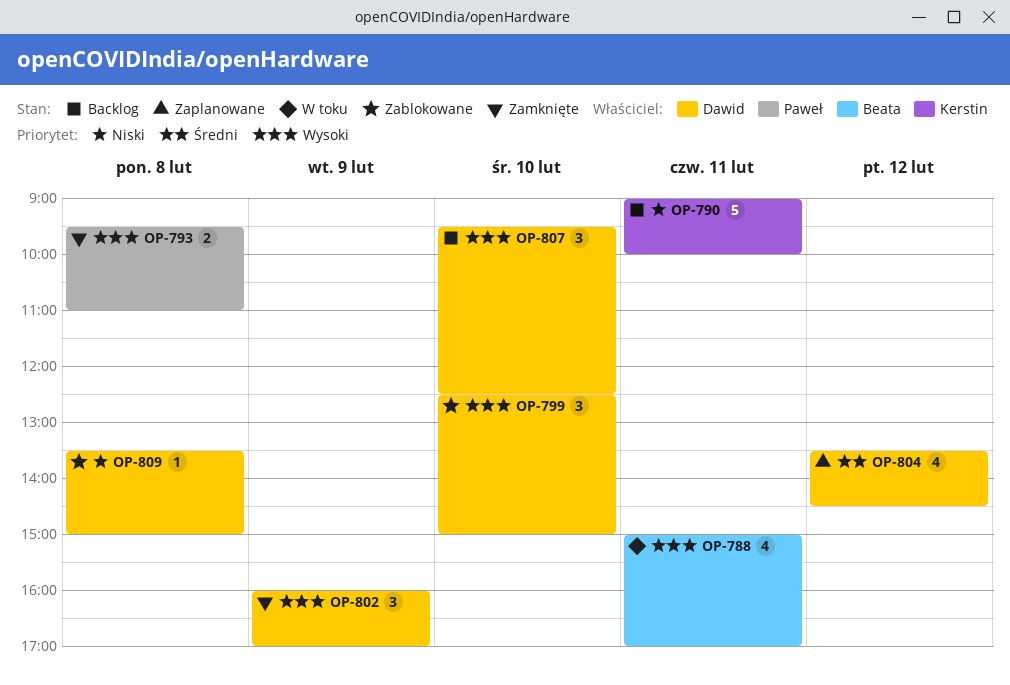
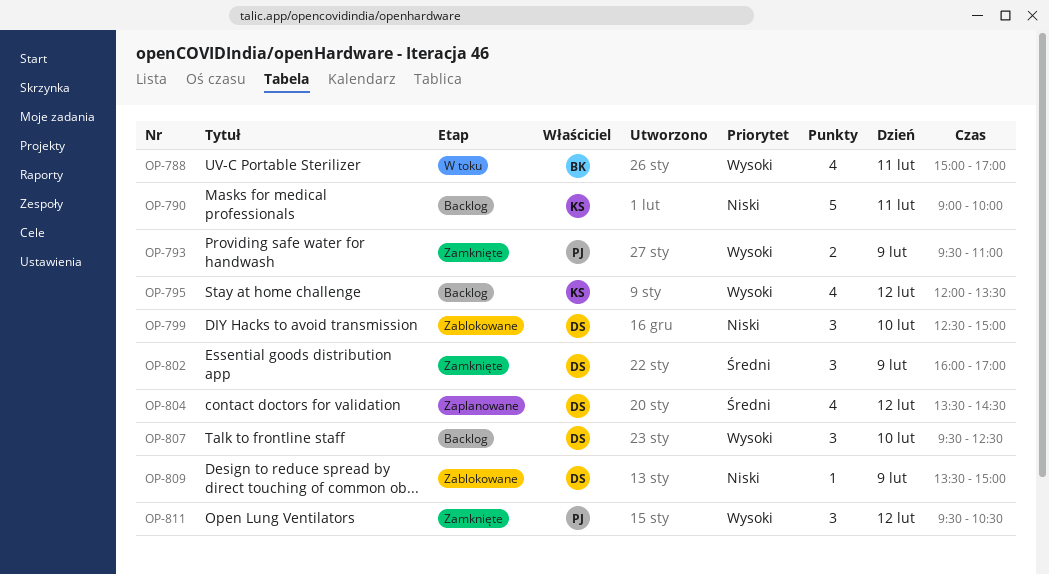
OP-793, day: Feb 8 -> Feb 9
OP-795: none -> present
OP-799, priority: Wysoki -> Niski
OP-802, priority: Wysoki -> Średni
OP-809, day: Feb 8 -> Feb 9
OP-811: none -> present

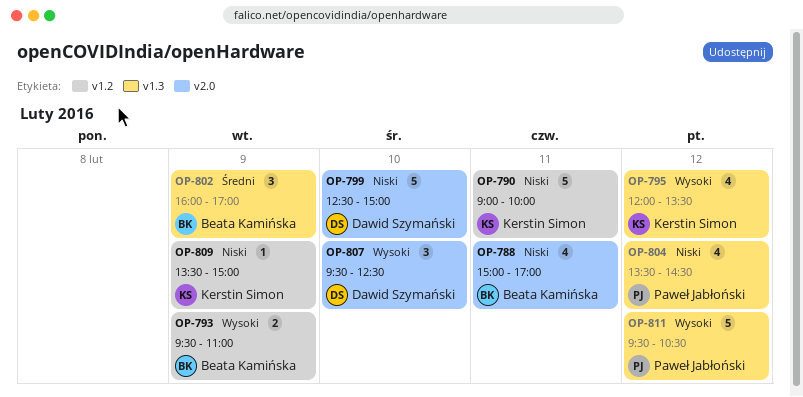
OP-788, priority: Wysoki -> Niski
OP-793, owner: Paweł Jabłoński -> Beata Kamińska
OP-799, estimate: 3 -> 5
OP-802, owner: Dawid Szymański -> Beata Kamińska
OP-804, owner: Dawid Szymański -> Paweł Jabłoński
OP-804, priority: Średni -> Niski
OP-809, owner: Dawid Szymański -> Kerstin Simon
OP-811, estimate: 3 -> 5

